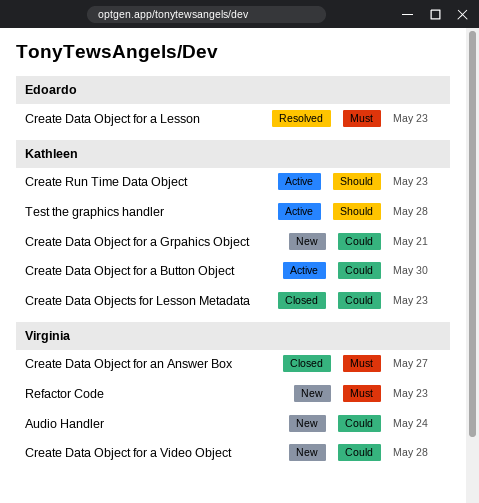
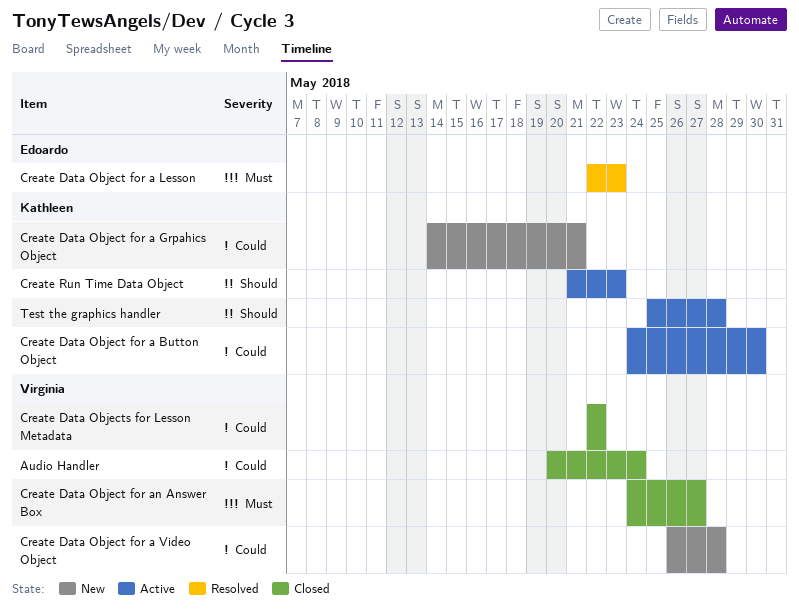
Audio Handler, status: New -> Closed
Create Data Objects for Lesson Metadata, owner: Kathleen -> Virginia
Create Data Objects for Lesson Metadata, due: May 23 -> May 22
Refactor Code: present -> none

